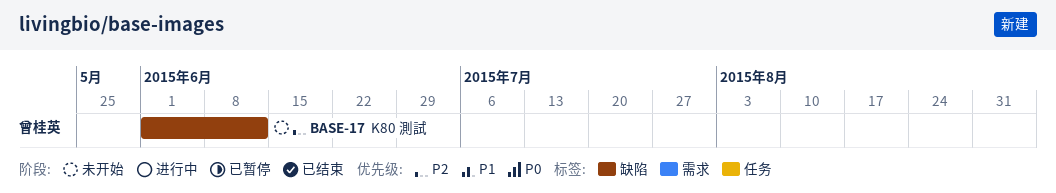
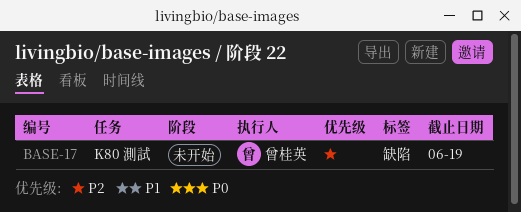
BASE-17, due: Jun 12 -> Jun 19

